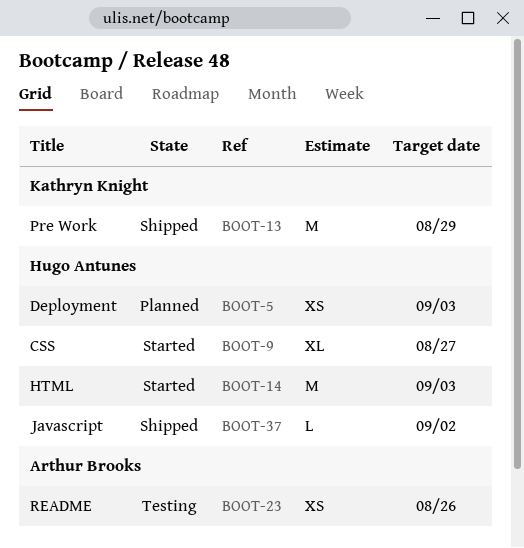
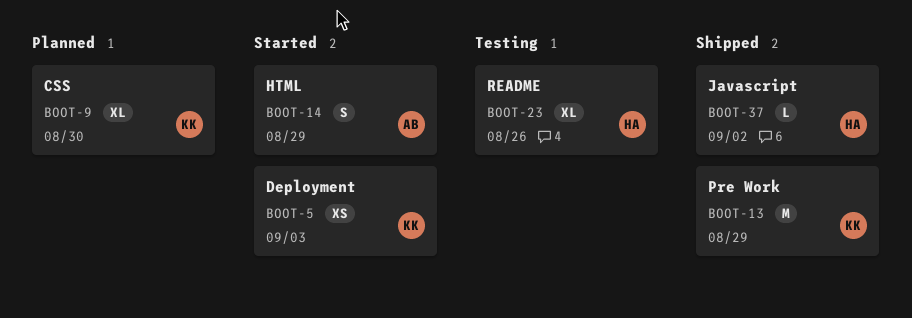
BOOT-5, status: Planned -> Started
BOOT-5, owner: Hugo Antunes -> Kathryn Knight
BOOT-9, status: Started -> Planned
BOOT-9, owner: Hugo Antunes -> Kathryn Knight
BOOT-9, due: Aug 27 -> Aug 30
BOOT-14, owner: Hugo Antunes -> Arthur Brooks
BOOT-14, estimate: M -> S
BOOT-14, due: Sep 3 -> Aug 29
BOOT-23, owner: Arthur Brooks -> Hugo Antunes
BOOT-23, estimate: XS -> XL

